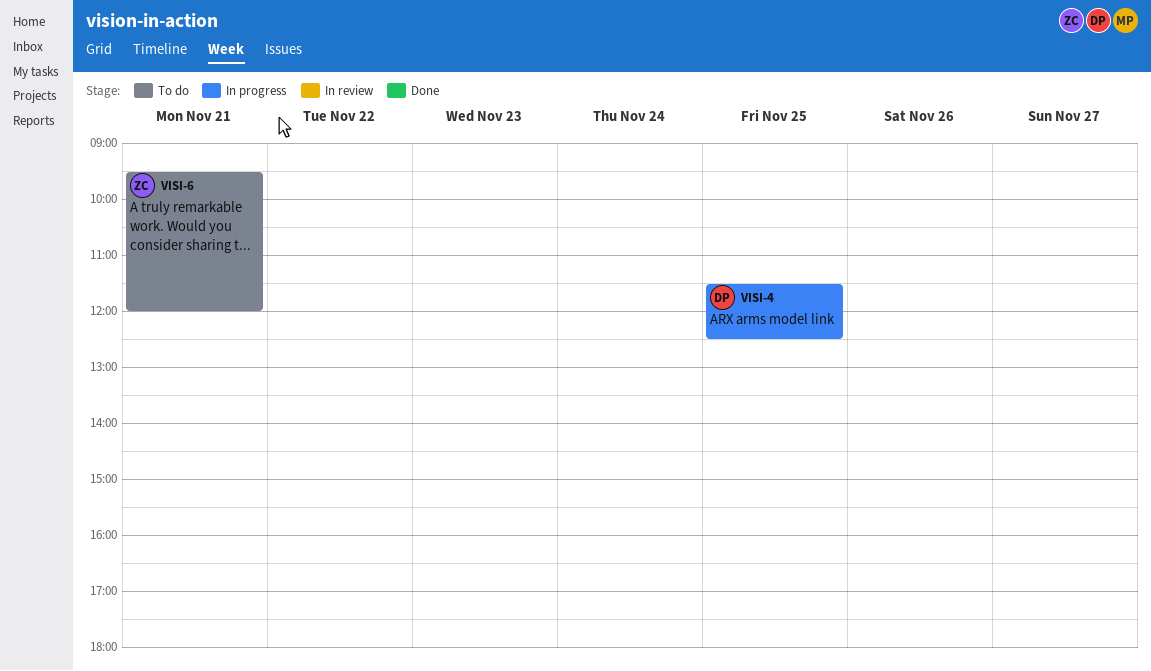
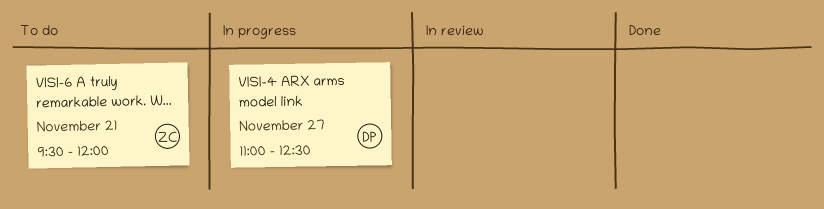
VISI-4, day: Nov 25 -> Nov 27
VISI-4, begins: 11:30 -> 11:00

